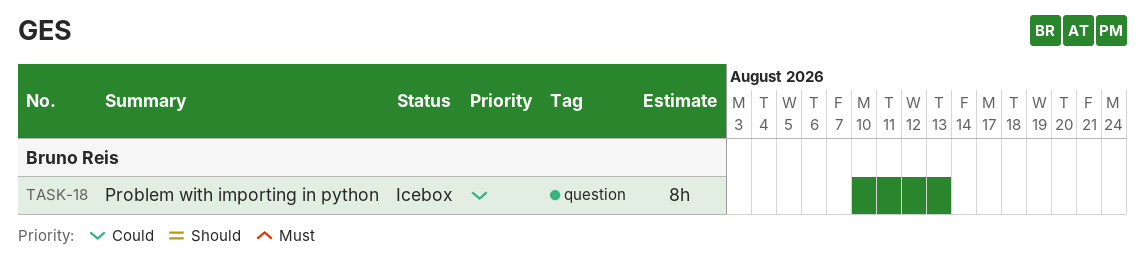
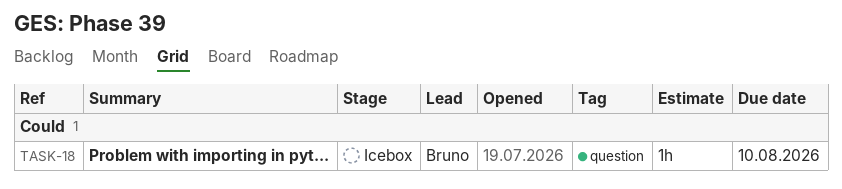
TASK-18, estimate: 8h -> 1h
TASK-18, due: Aug 13 -> Aug 10

